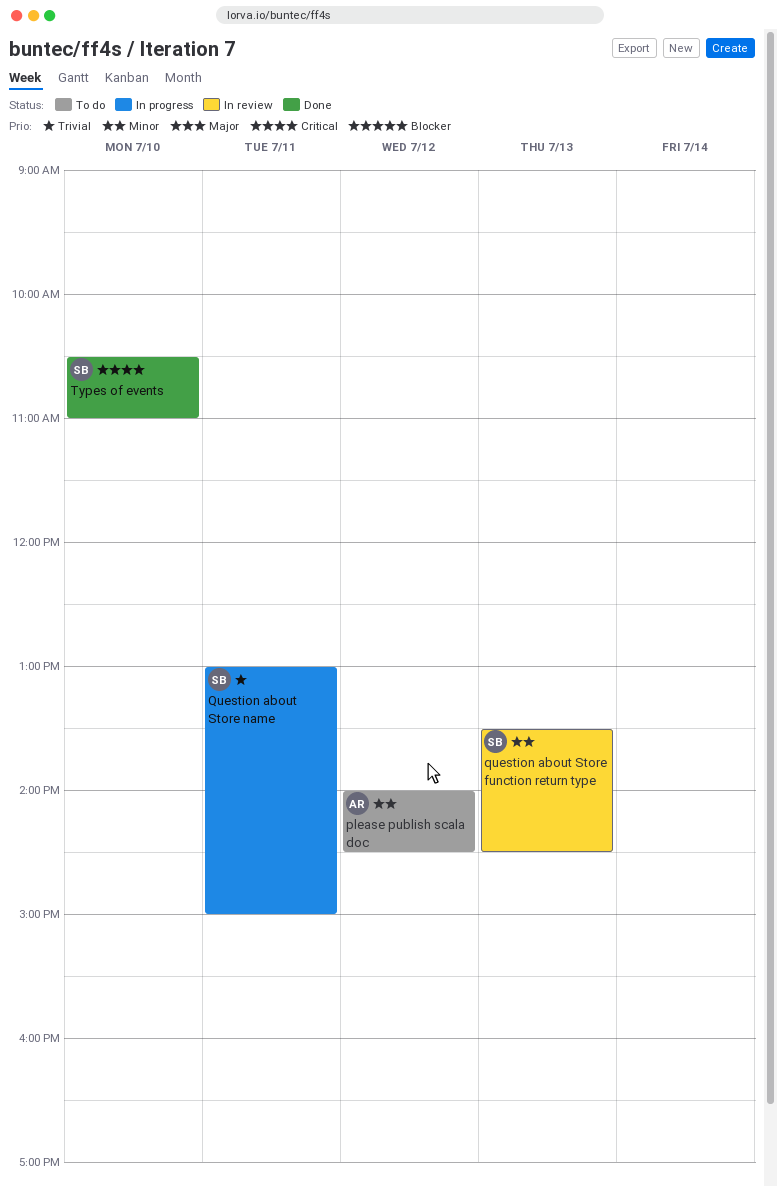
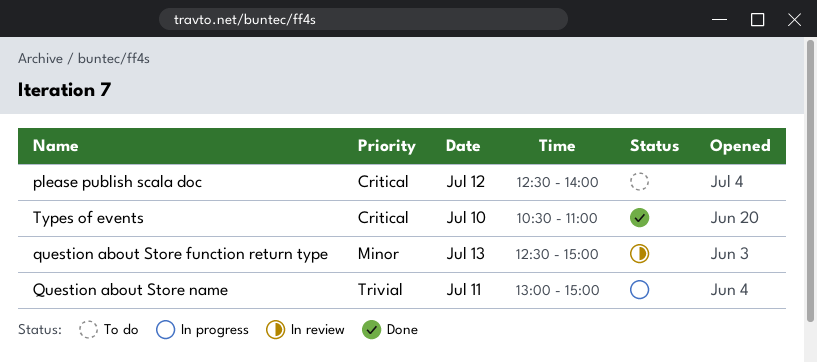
please publish scala doc, priority: Minor -> Critical
please publish scala doc, begins: 14:00 -> 12:30
please publish scala doc, ends: 14:30 -> 14:00
question about Store function return type, begins: 13:30 -> 12:30
question about Store function return type, ends: 14:30 -> 15:00

